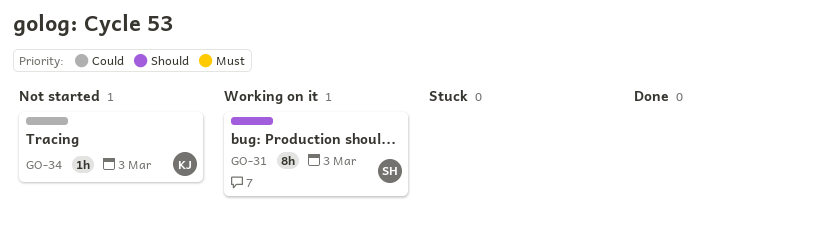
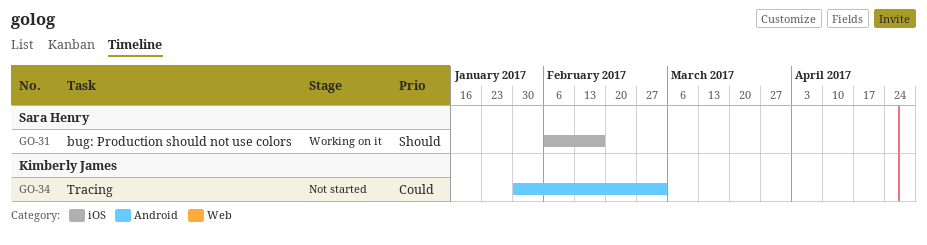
GO-31, due: Mar 3 -> Feb 17

